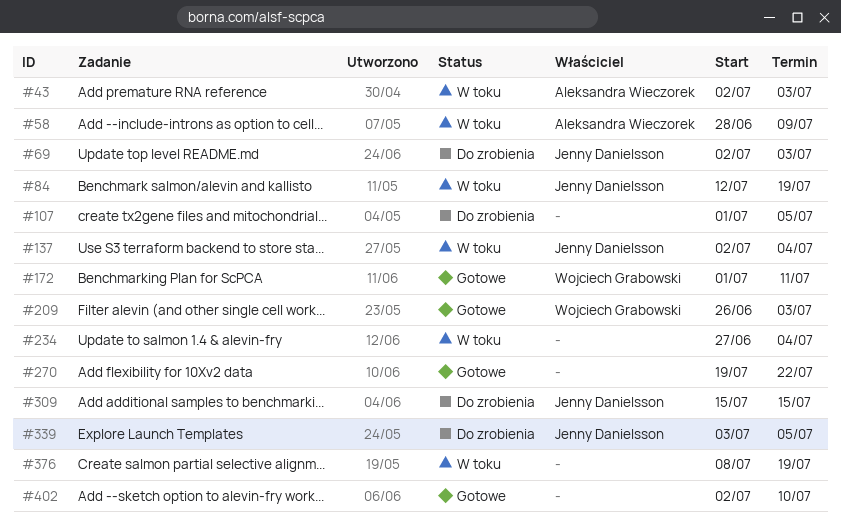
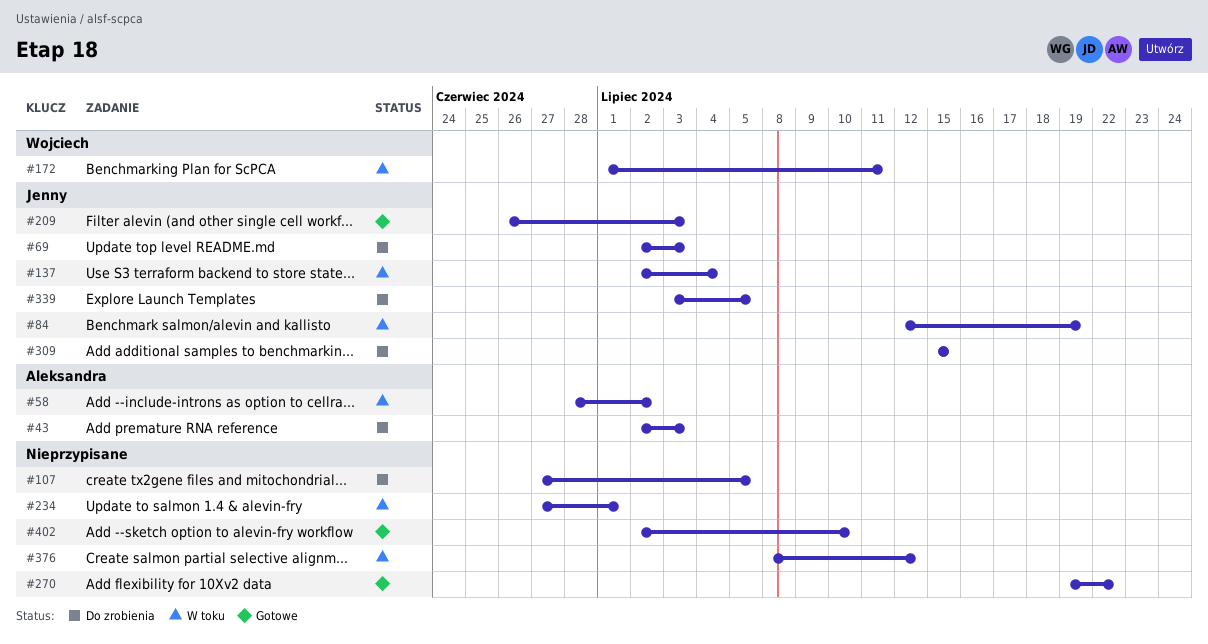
#43, status: W toku -> Do zrobienia
#58, due: Jul 9 -> Jul 2
#107, start: Jul 1 -> Jun 27
#172, status: Gotowe -> W toku
#209, owner: Wojciech Grabowski -> Jenny Danielsson
#234, due: Jul 4 -> Jul 1
#376, due: Jul 19 -> Jul 12

